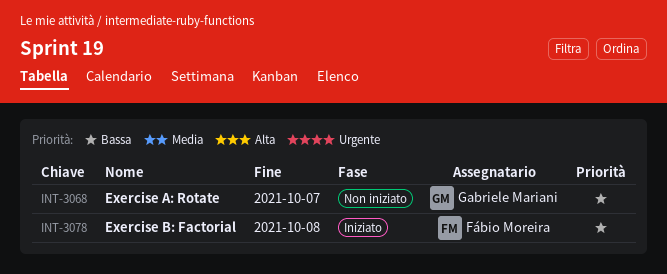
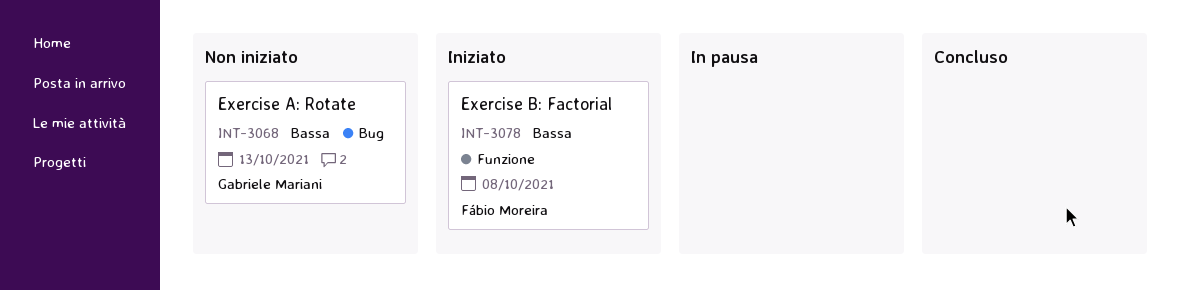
INT-3068, due: Oct 7 -> Oct 13

